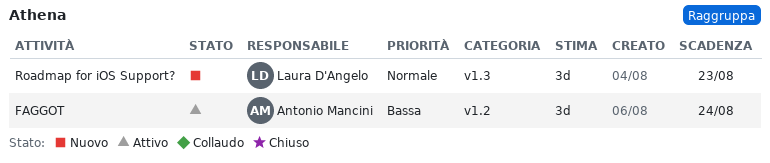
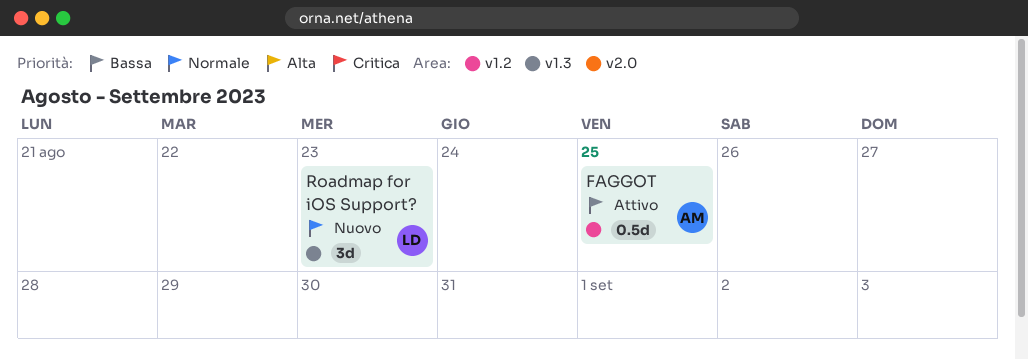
FAGGOT, estimate: 3d -> 0.5d
FAGGOT, due: Aug 24 -> Aug 25

